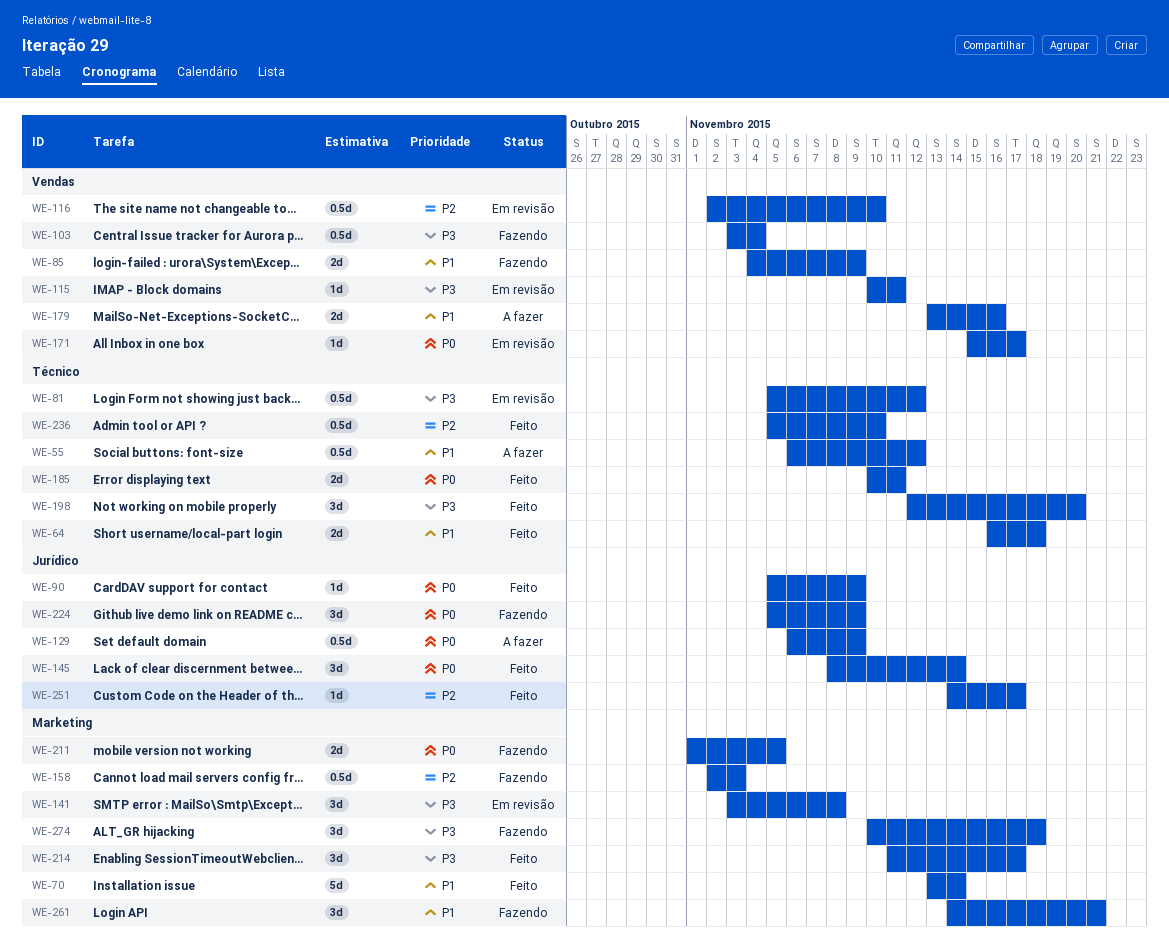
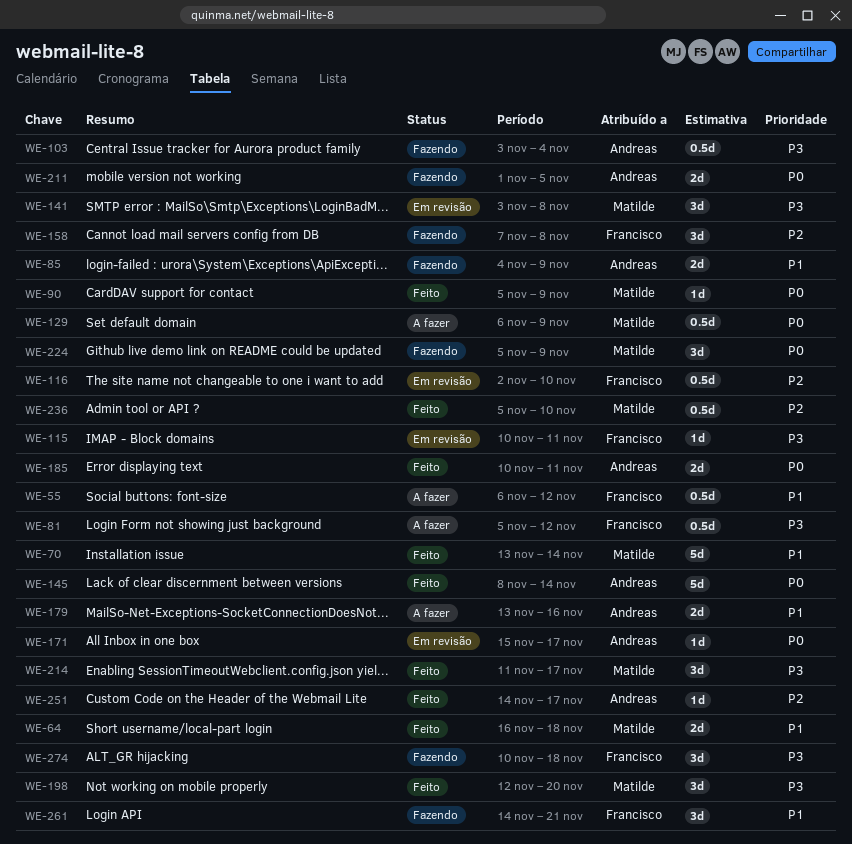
WE-81, status: Em revisão -> A fazer
WE-145, estimate: 3d -> 5d
WE-158, estimate: 0.5d -> 3d
WE-158, start: Nov 2 -> Nov 7
WE-158, due: Nov 3 -> Nov 8

